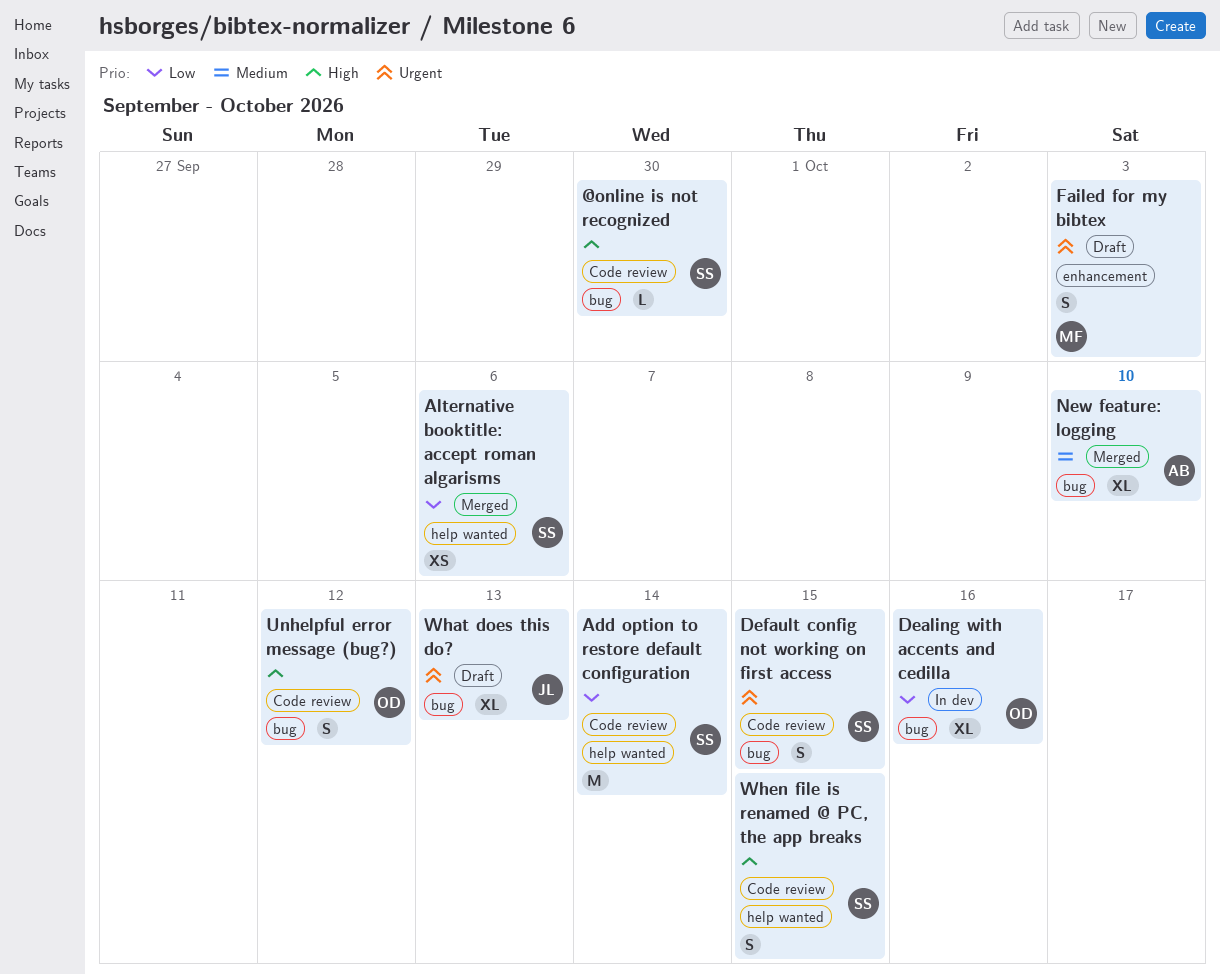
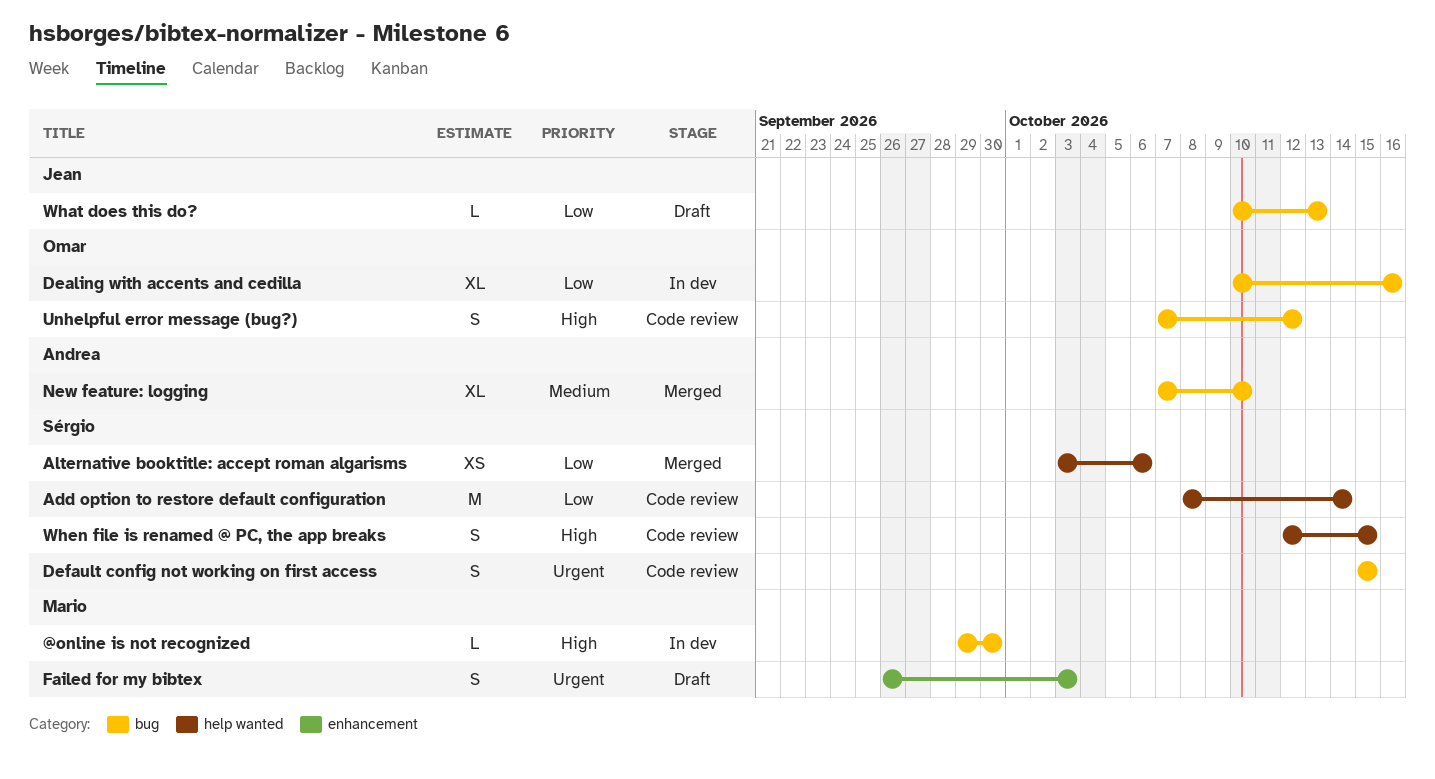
@online is not recognized, status: Code review -> In dev
@online is not recognized, owner: Sérgio -> Mario
What does this do?, priority: Urgent -> Low
What does this do?, estimate: XL -> L

